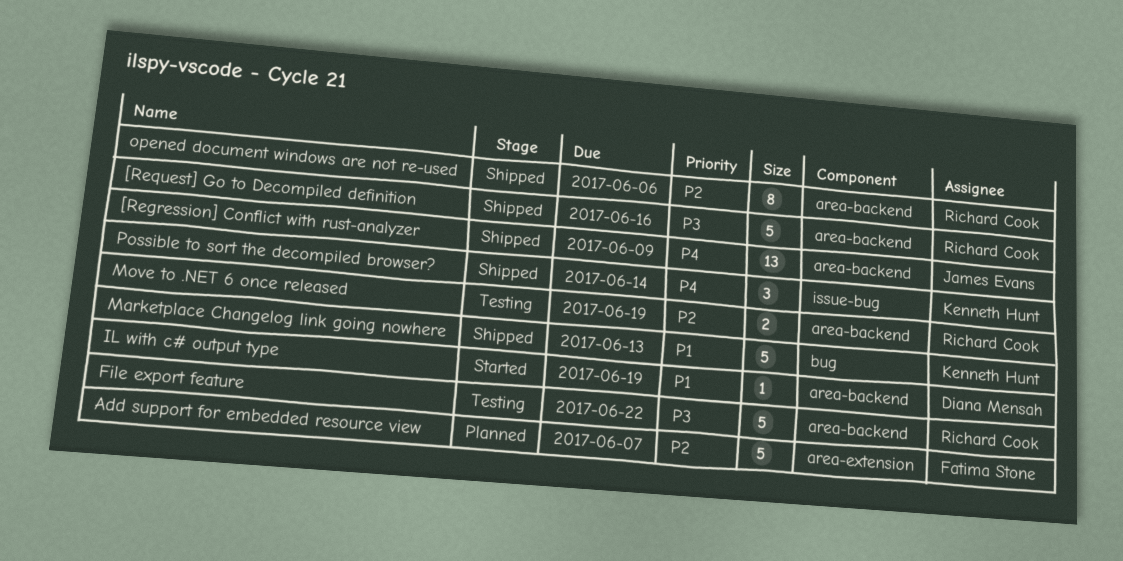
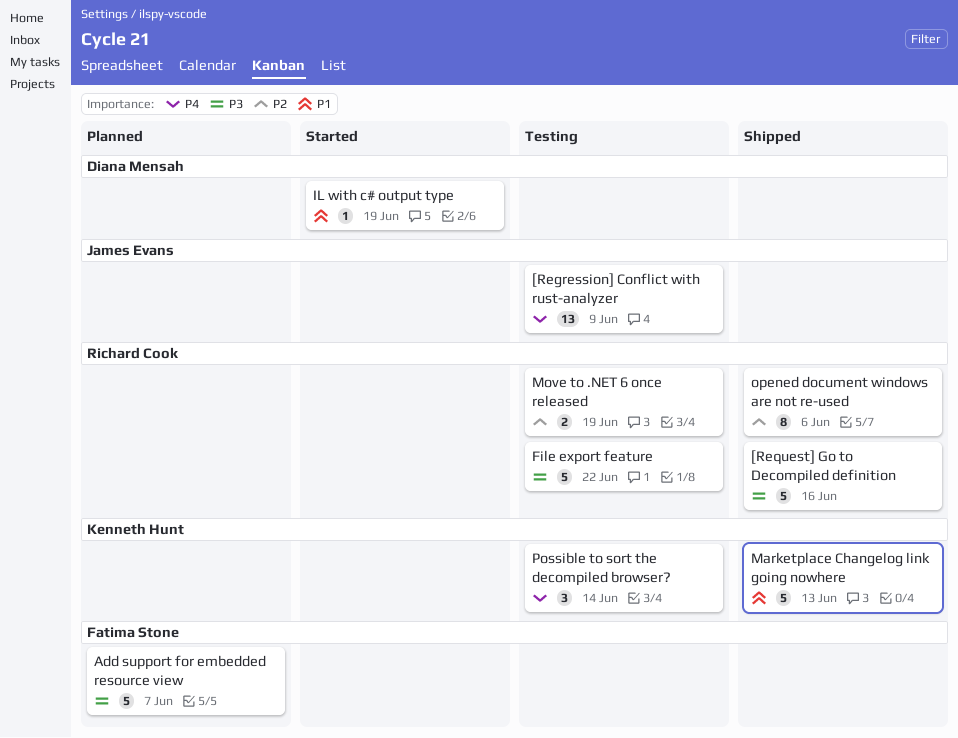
[Regression] Conflict with rust-analyzer, status: Shipped -> Testing
Add support for embedded resource view, priority: P2 -> P3
Possible to sort the decompiled browser?, status: Shipped -> Testing

